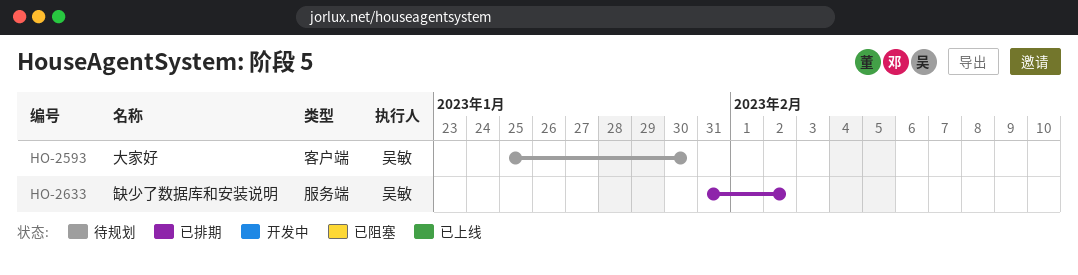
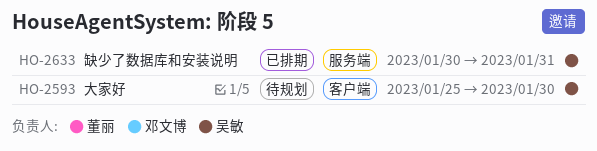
HO-2633, start: Jan 31 -> Jan 30
HO-2633, due: Feb 2 -> Jan 31

